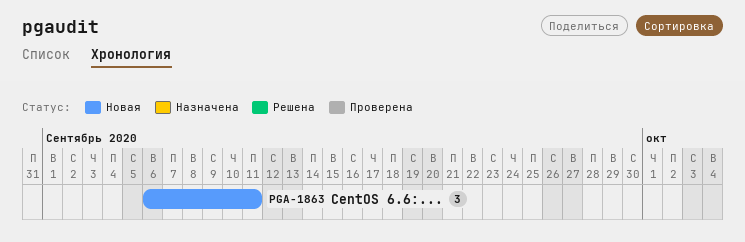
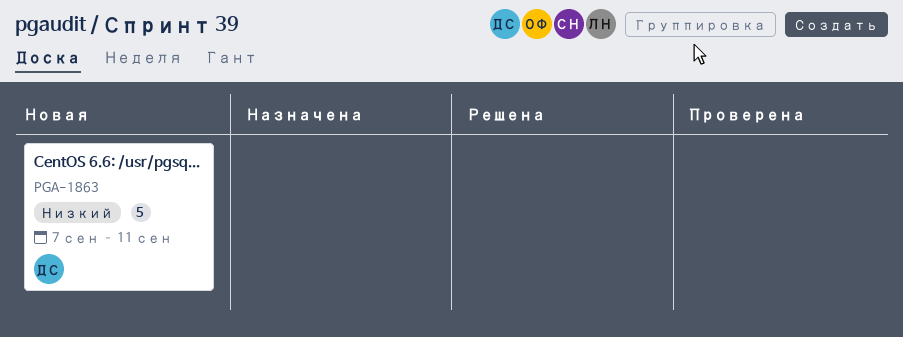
PGA-1863, estimate: 3 -> 5
PGA-1863, start: Sep 6 -> Sep 7

